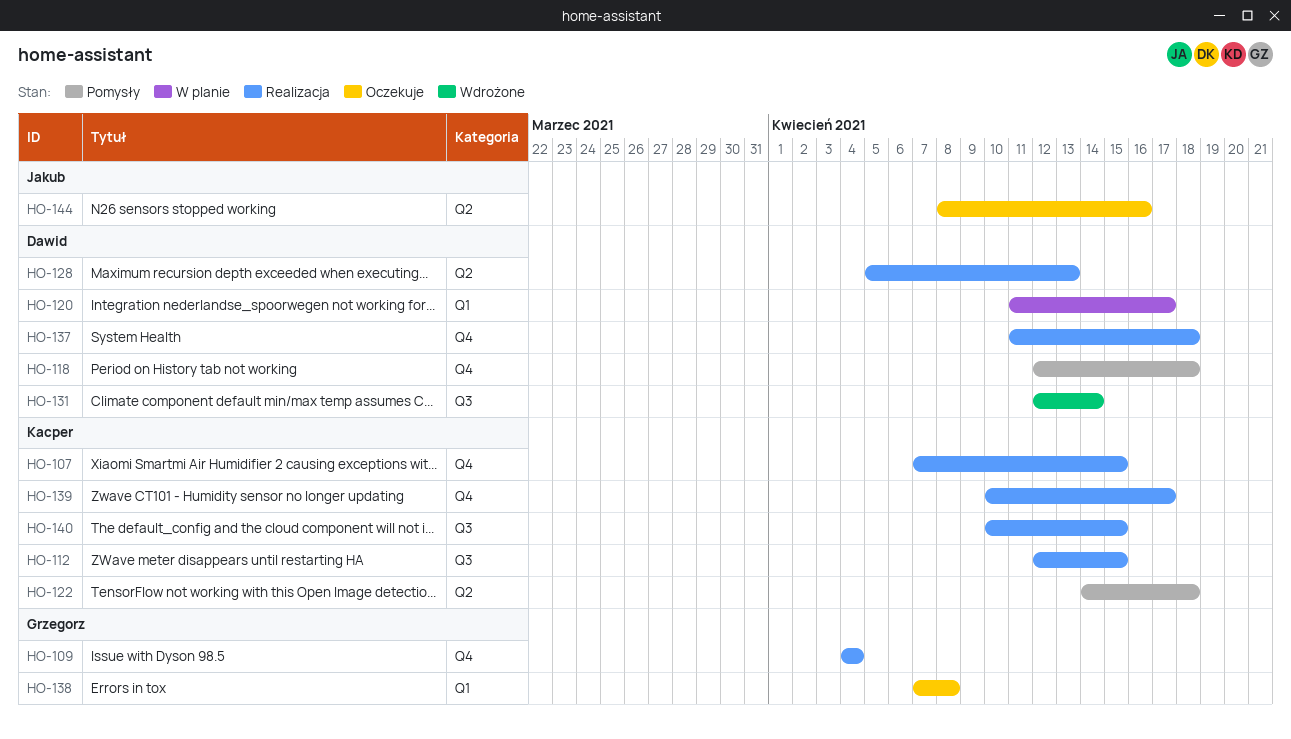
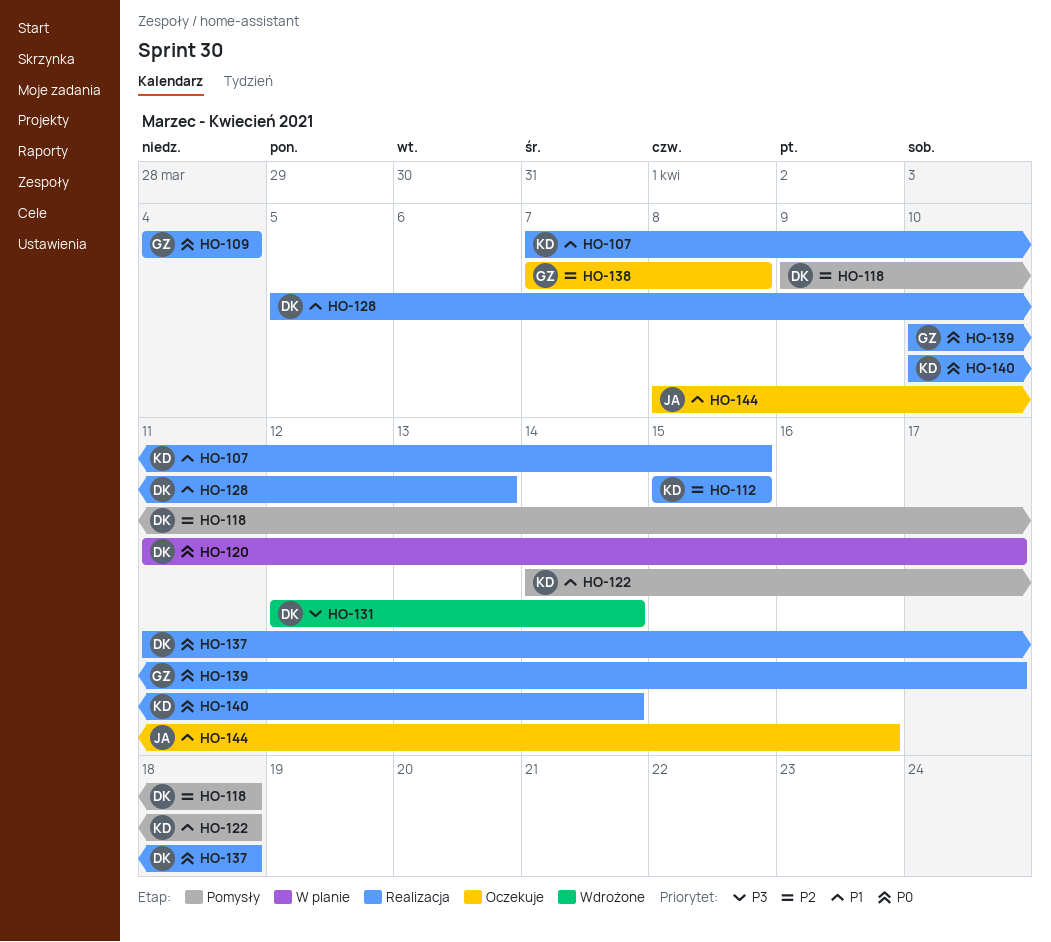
HO-112, start: Apr 12 -> Apr 15
HO-118, start: Apr 12 -> Apr 9
HO-139, owner: Kacper -> Grzegorz
HO-140, due: Apr 15 -> Apr 14

